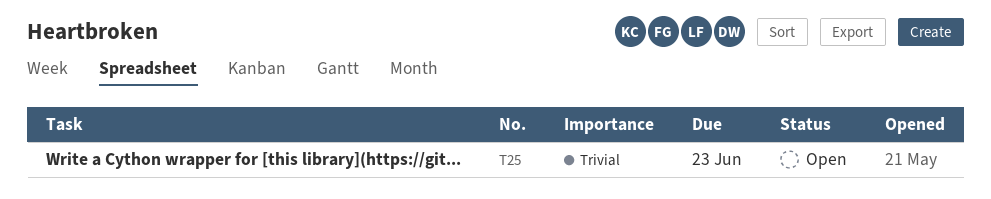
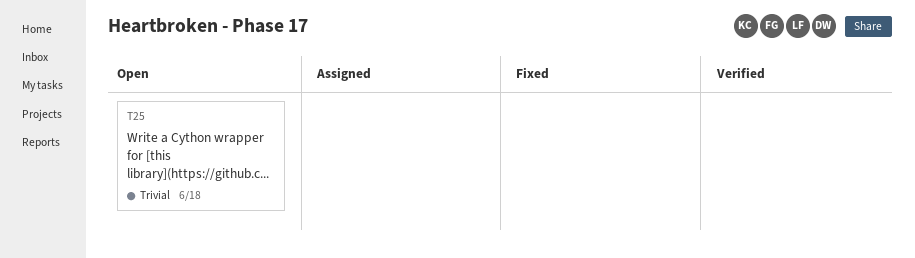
T25, due: Jun 23 -> Jun 18

